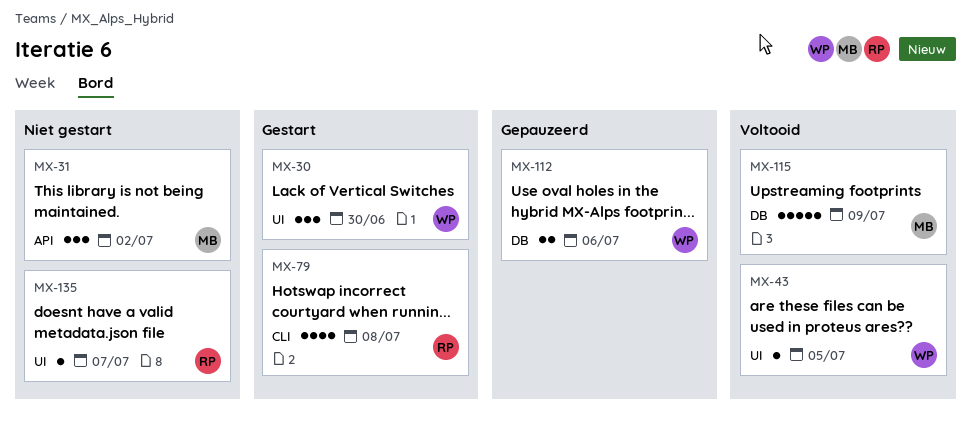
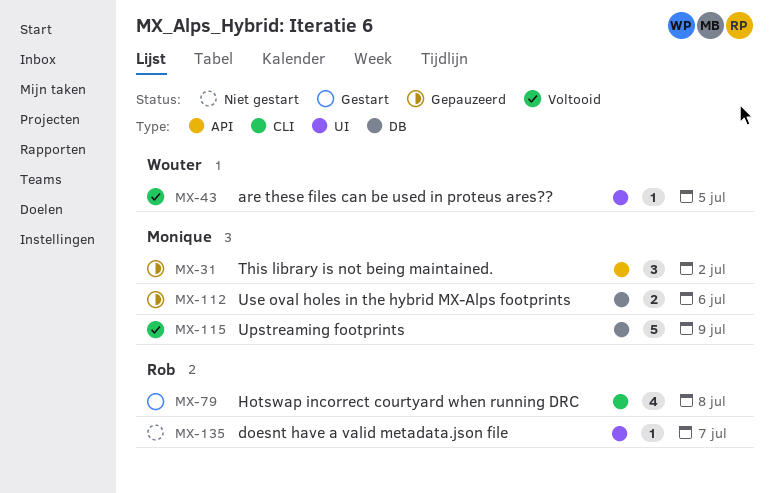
MX-30: present -> none
MX-31, status: Niet gestart -> Gepauzeerd
MX-112, owner: Wouter -> Monique

